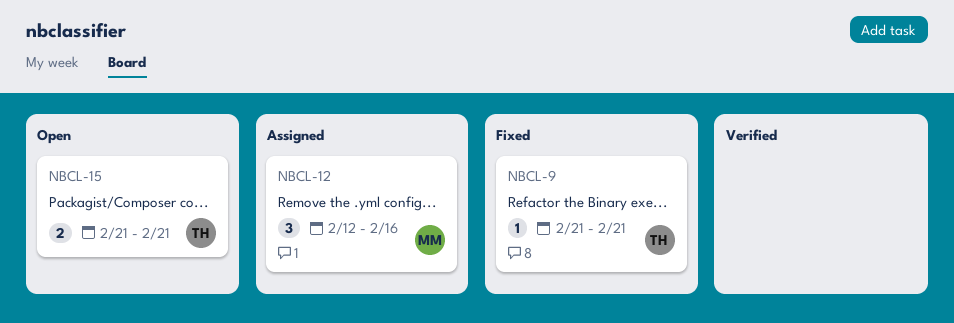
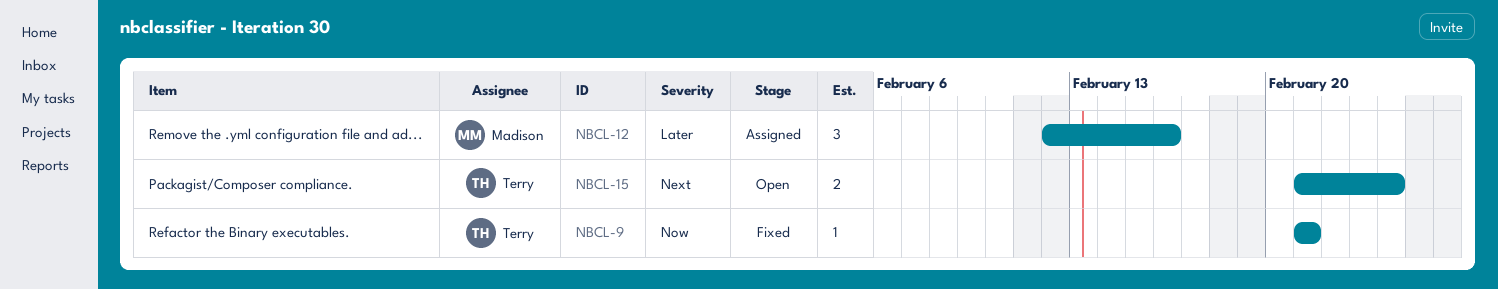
NBCL-15, due: Feb 21 -> Feb 24

